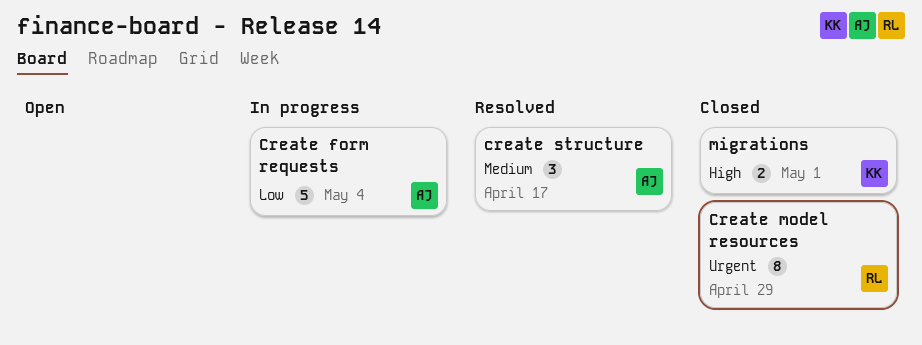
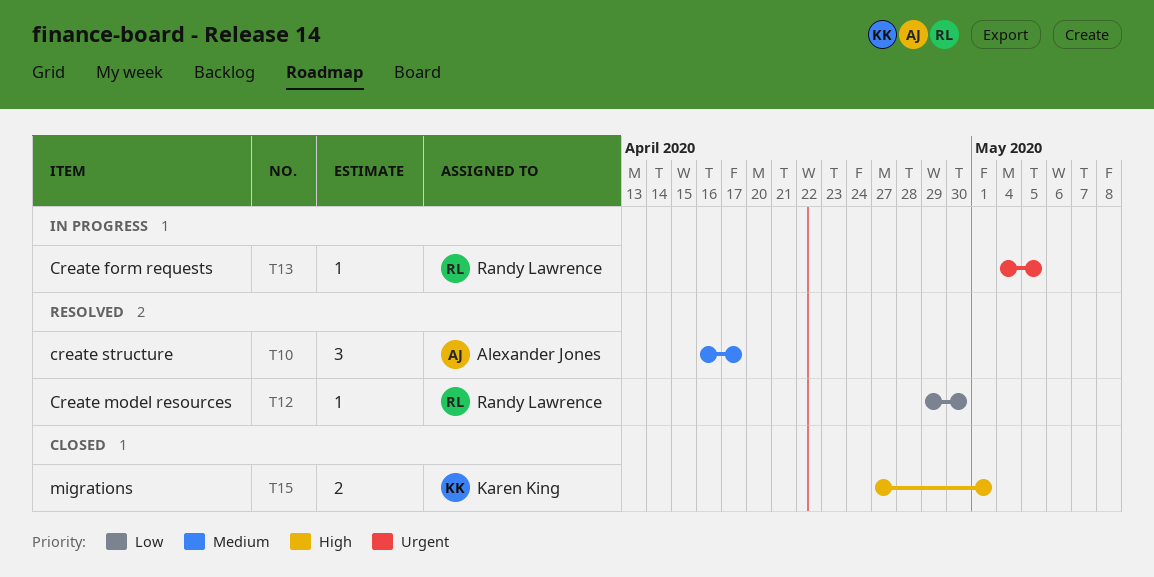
Create form requests, owner: Alexander Jones -> Randy Lawrence
Create form requests, priority: Low -> Urgent
Create form requests, estimate: 5 -> 1
Create form requests, due: May 4 -> May 5
Create model resources, status: Closed -> Resolved
Create model resources, priority: Urgent -> Low
Create model resources, estimate: 8 -> 1
Create model resources, due: Apr 29 -> Apr 30

